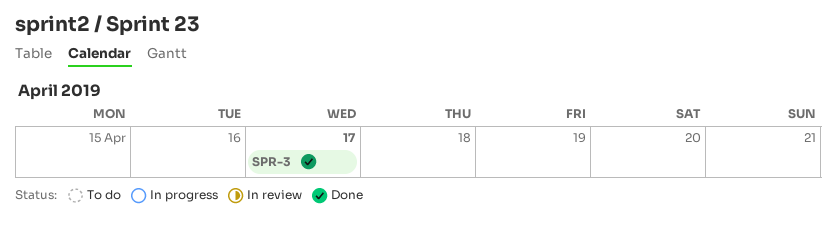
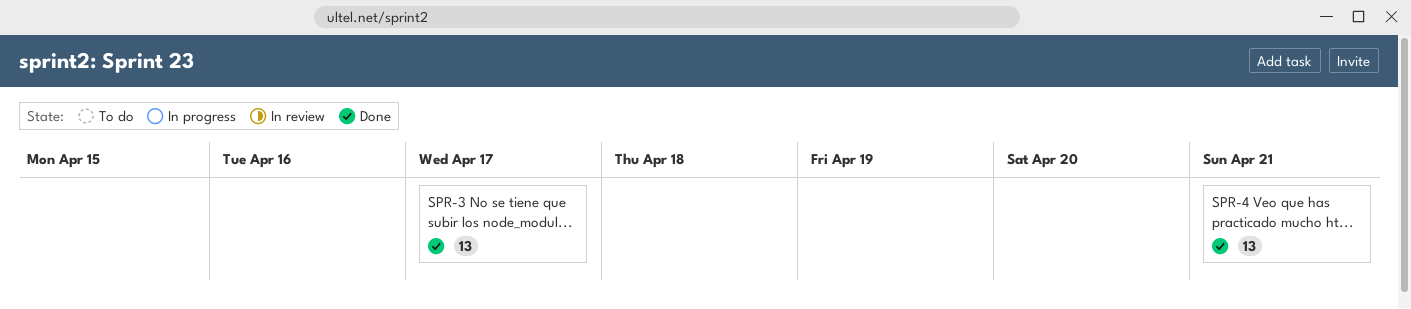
SPR-4: none -> present

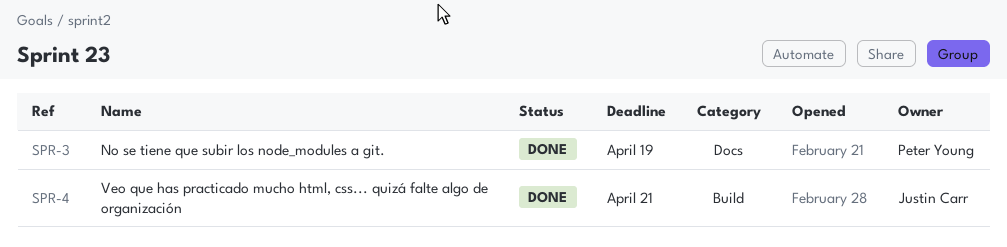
SPR-3, due: Apr 17 -> Apr 19

